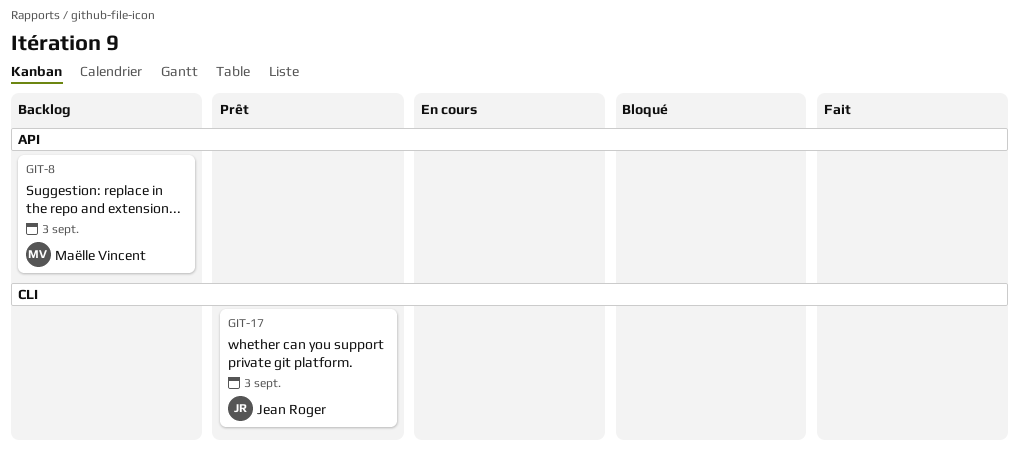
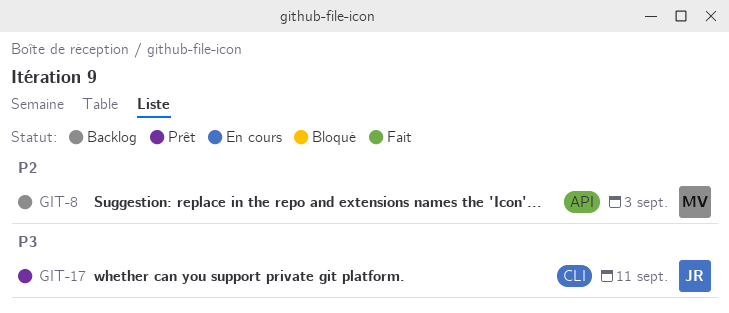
GIT-17, due: Sep 3 -> Sep 11

